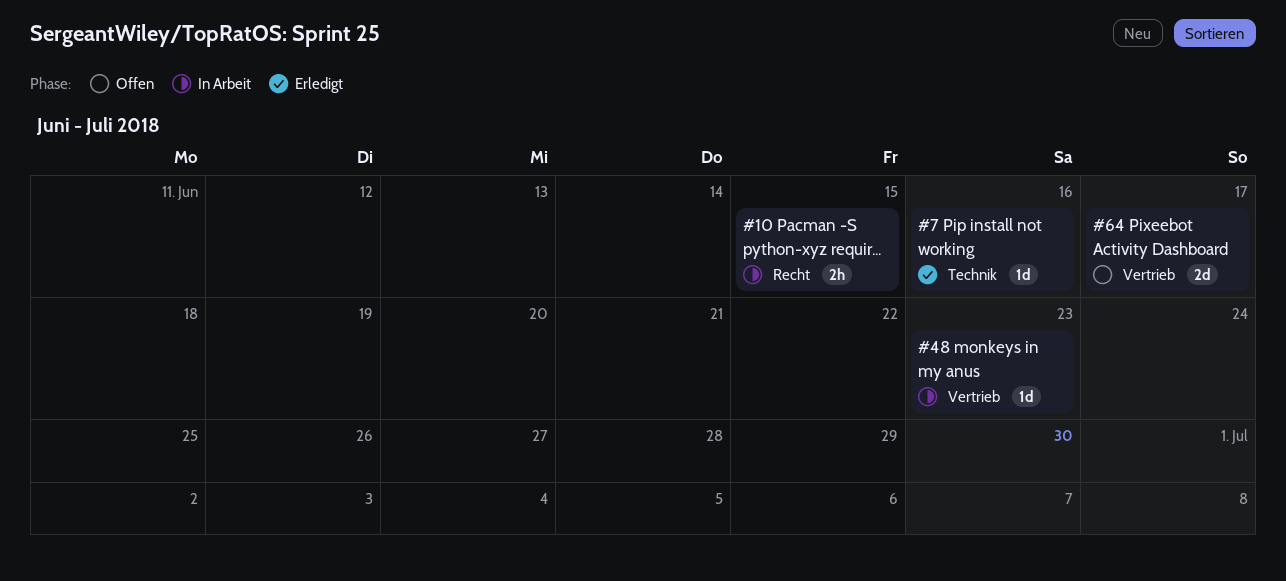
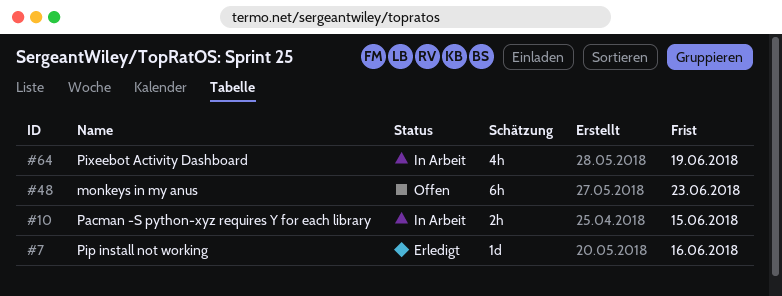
#48, status: In Arbeit -> Offen
#48, estimate: 1d -> 6h
#64, status: Offen -> In Arbeit
#64, estimate: 2d -> 4h
#64, due: Jun 17 -> Jun 19

